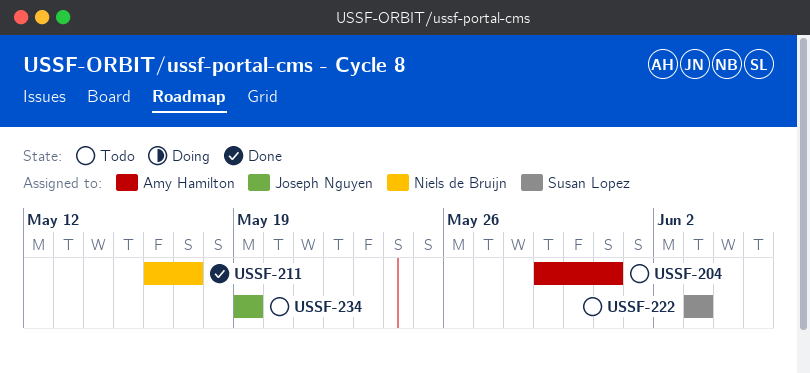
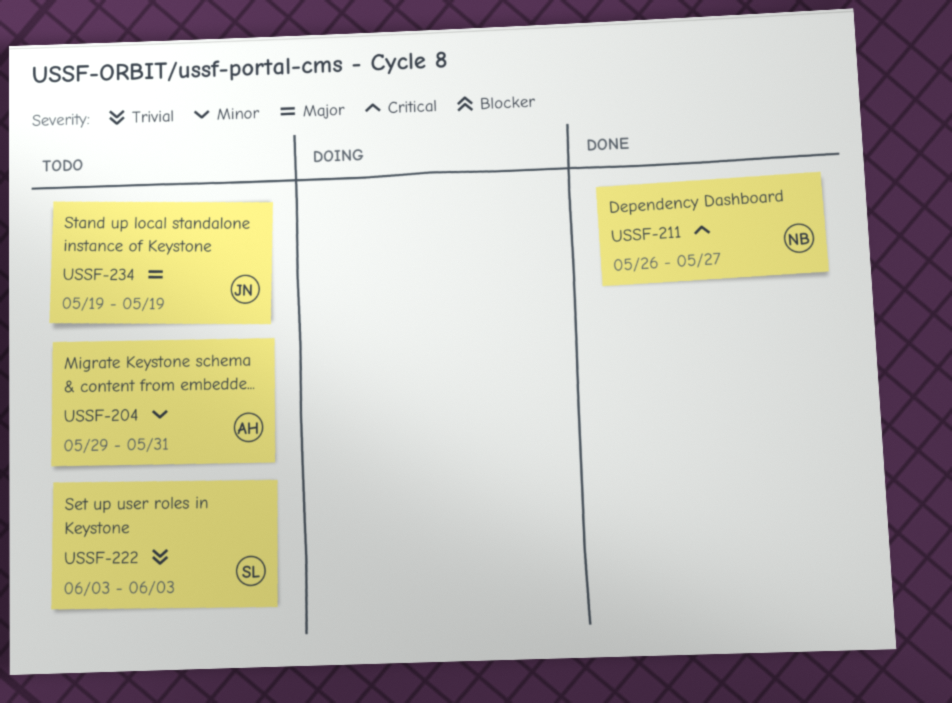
USSF-211, start: May 16 -> May 26
USSF-211, due: May 17 -> May 27

